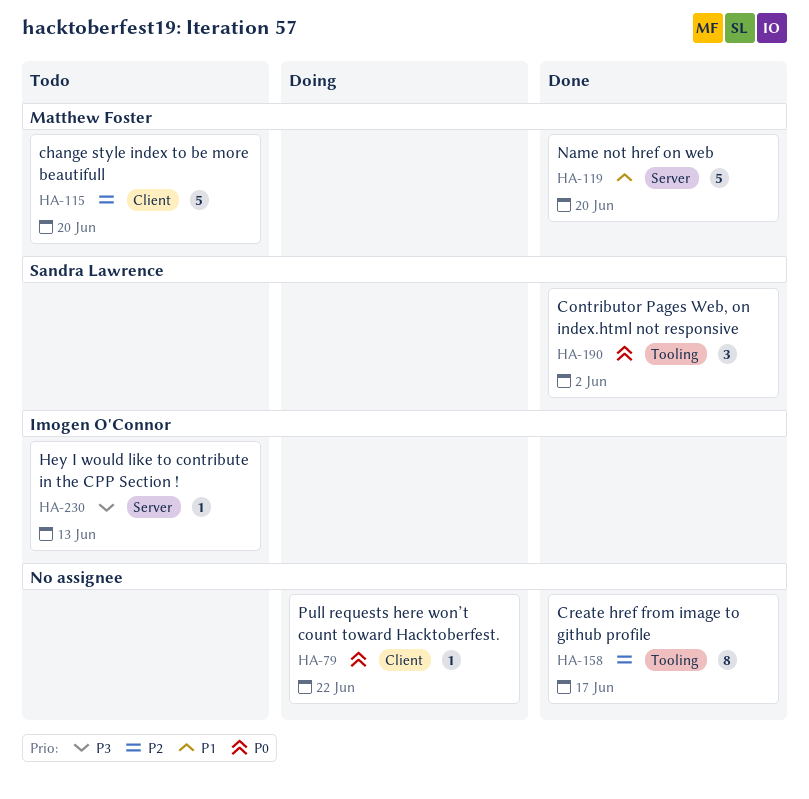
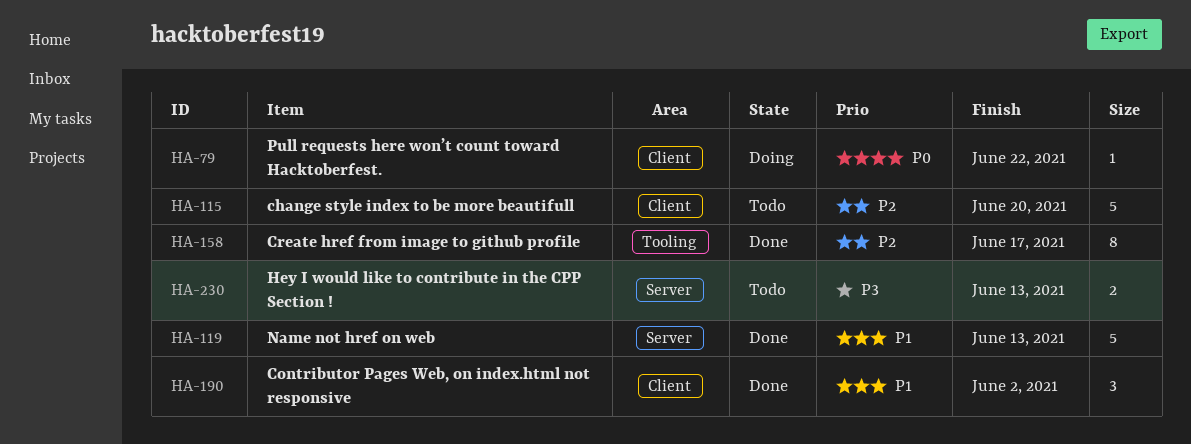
HA-119, due: Jun 20 -> Jun 13
HA-190, priority: P0 -> P1
HA-190, label: Tooling -> Client
HA-230, estimate: 1 -> 2

